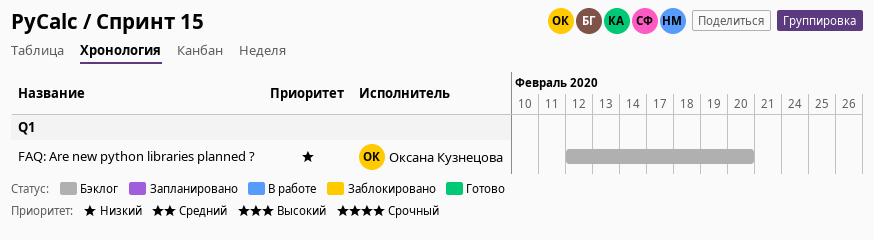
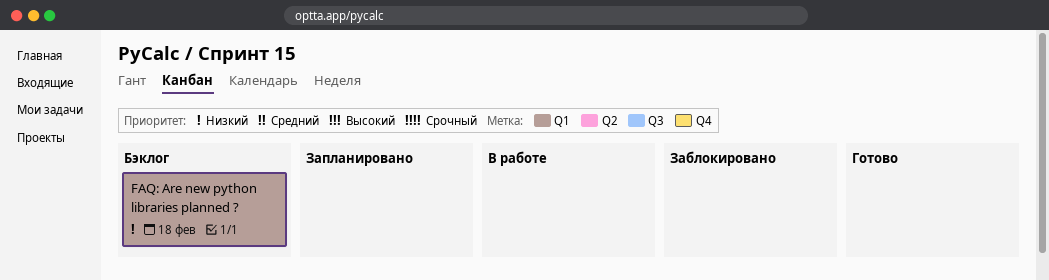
FAQ: Are new python libraries planned ?, due: Feb 20 -> Feb 18

